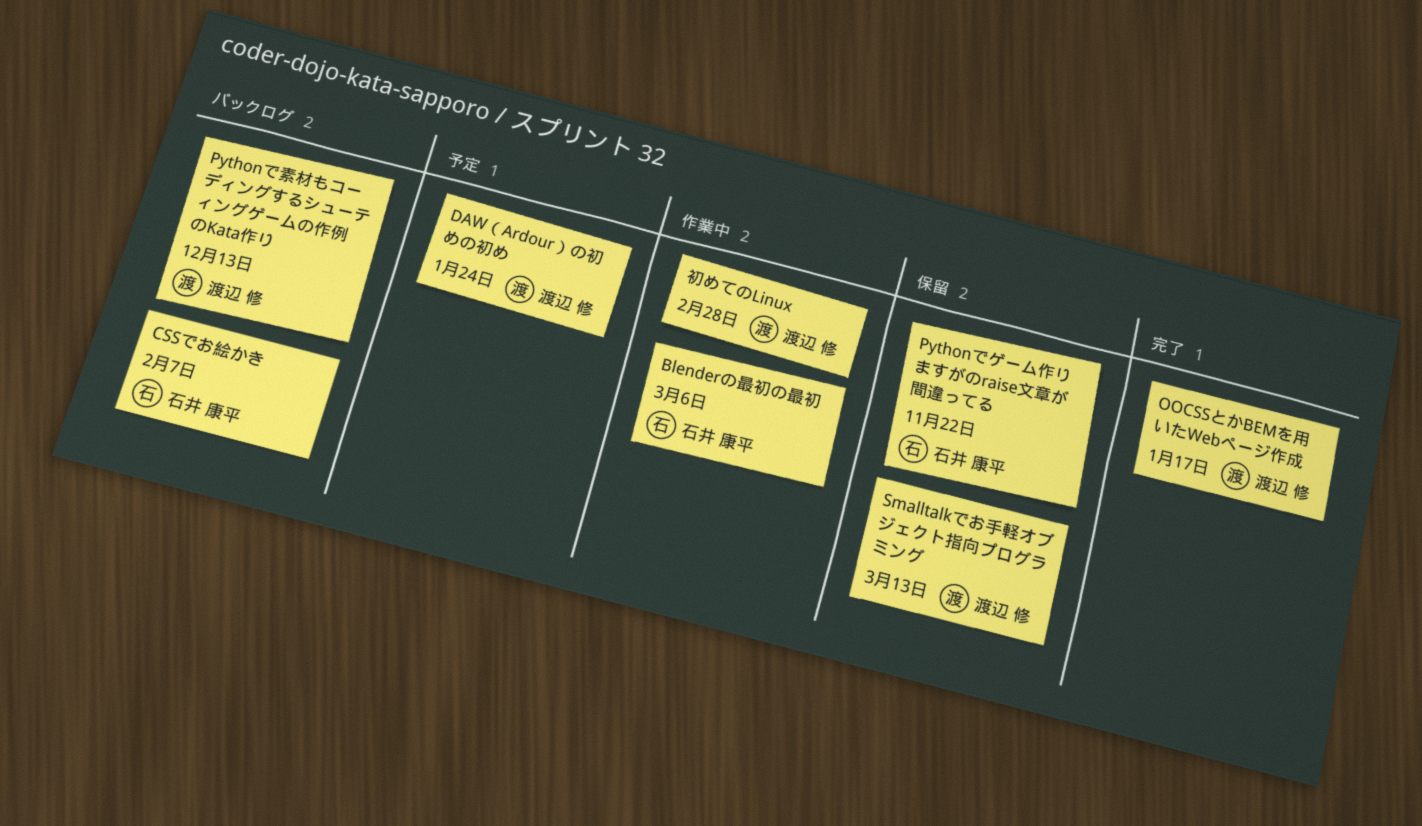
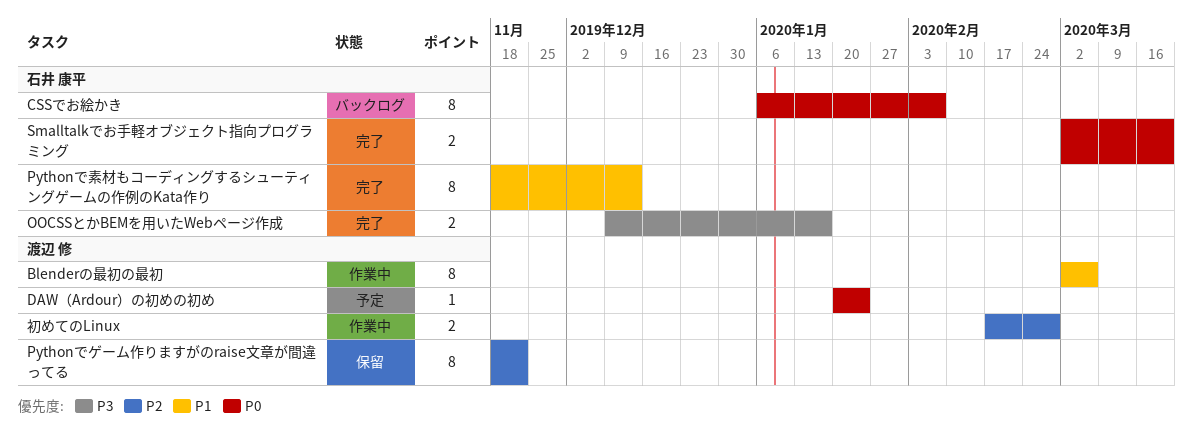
Blenderの最初の最初, owner: 石井 康平 -> 渡辺 修
OOCSSとかBEMを用いたWebページ作成, owner: 渡辺 修 -> 石井 康平
Pythonでゲーム作りますがのraise文章が間違ってる, owner: 石井 康平 -> 渡辺 修
Pythonで素材もコーディングするシューティングゲームの作例のKata作り, status: バックログ -> 完了
Pythonで素材もコーディングするシューティングゲームの作例のKata作り, owner: 渡辺 修 -> 石井 康平
Smalltalkでお手軽オブジェクト指向プログラミング, status: 保留 -> 完了
Smalltalkでお手軽オブジェクト指向プログラミング, owner: 渡辺 修 -> 石井 康平
Smalltalkでお手軽オブジェクト指向プログラミング, due: Mar 13 -> Mar 20

